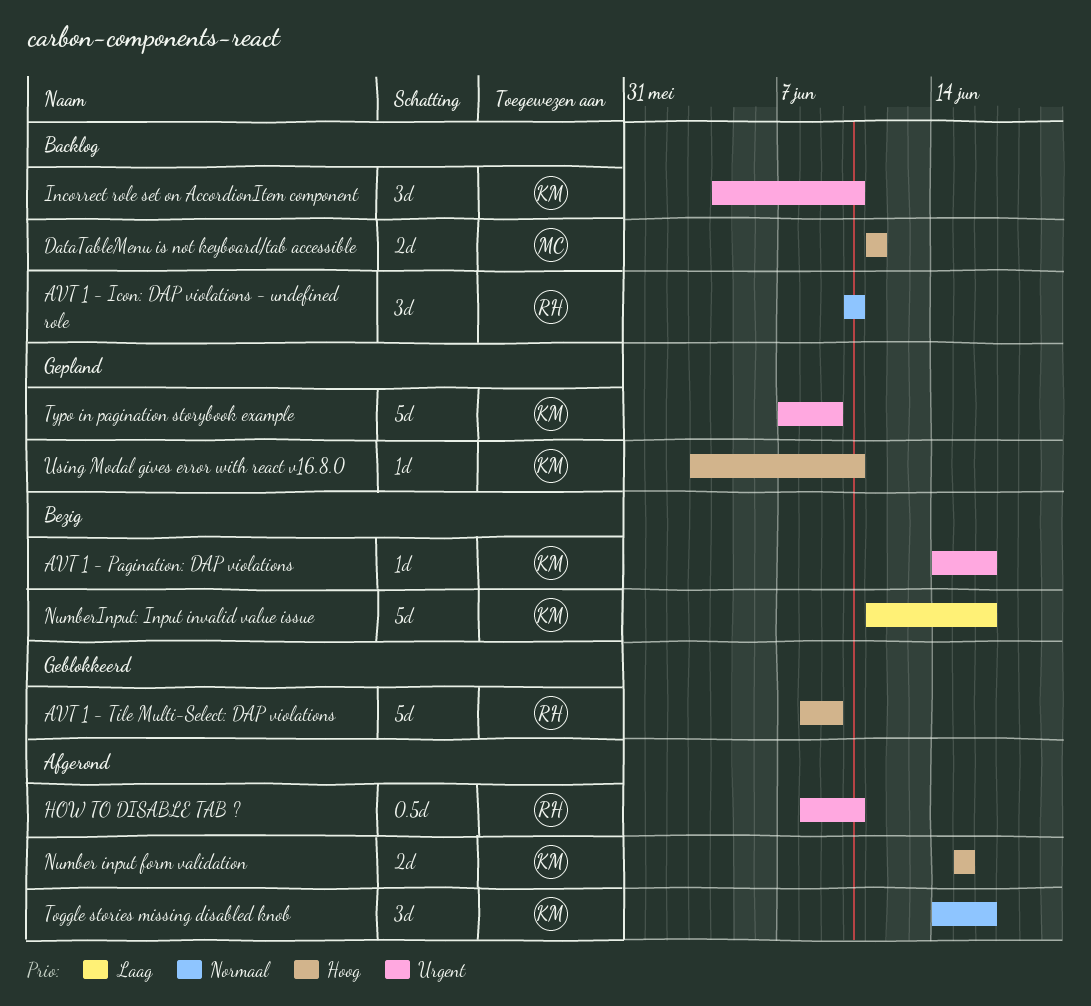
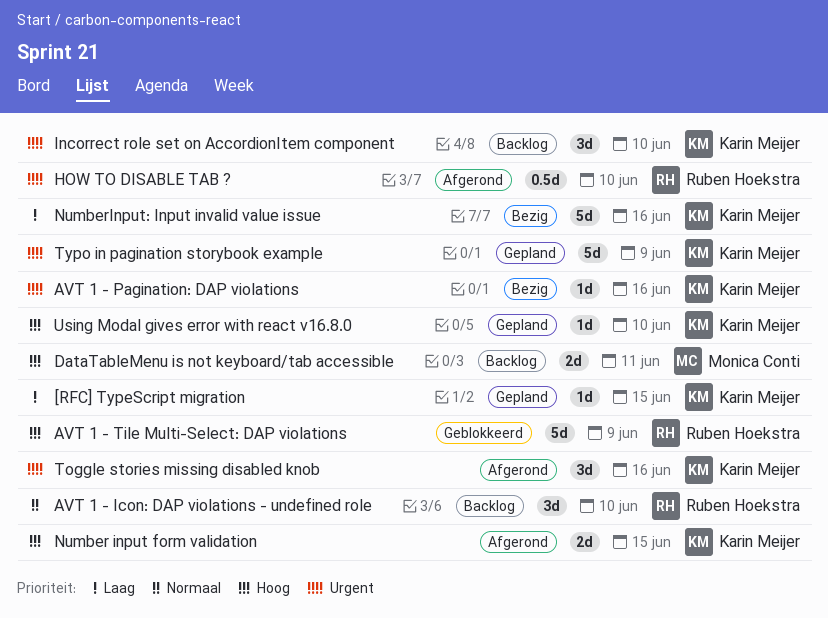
[RFC] TypeScript migration: none -> present
Toggle stories missing disabled knob, priority: Normaal -> Urgent

